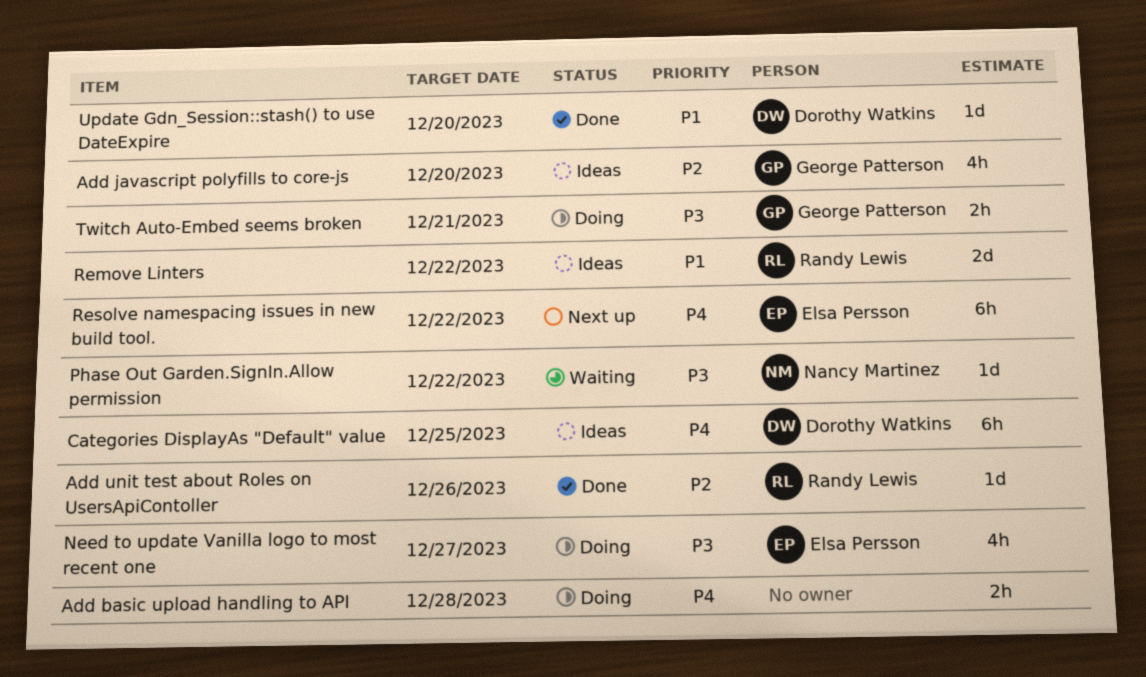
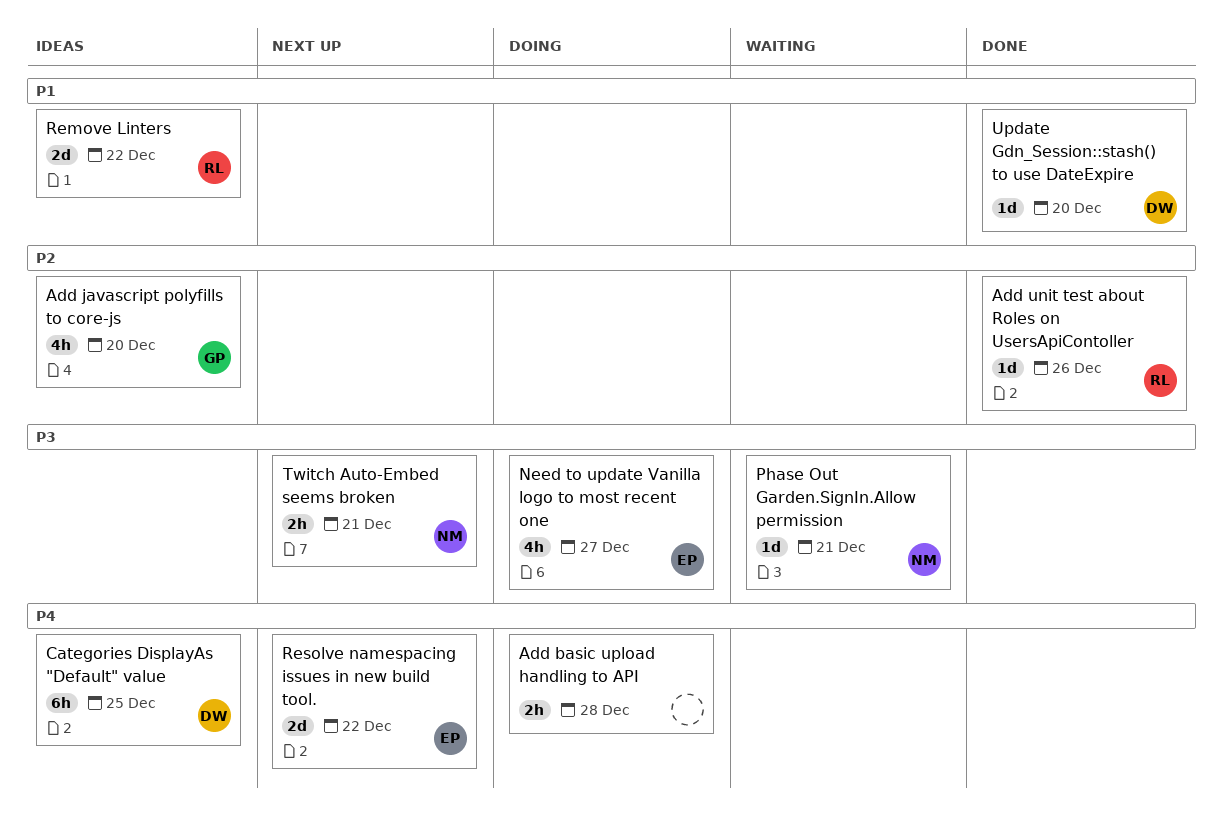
Phase Out Garden.SignIn.Allow permission, due: Dec 22 -> Dec 21
Resolve namespacing issues in new build tool., estimate: 6h -> 2d
Twitch Auto-Embed seems broken, status: Doing -> Next up
Twitch Auto-Embed seems broken, owner: George Patterson -> Nancy Martinez

